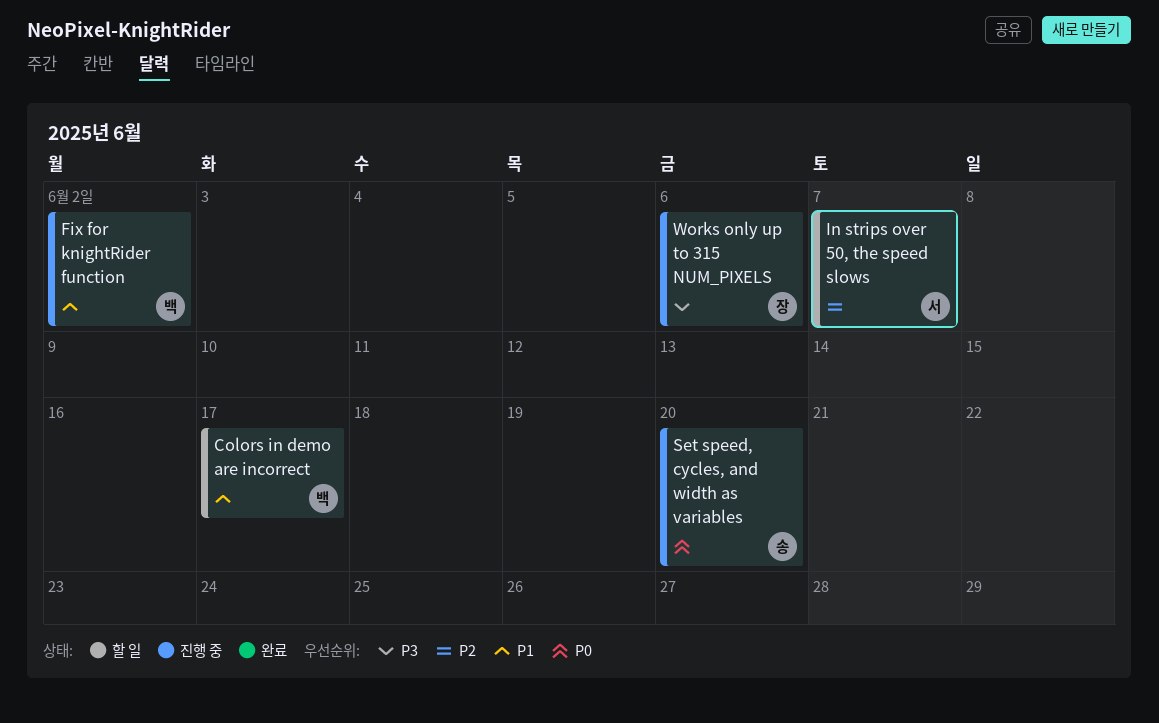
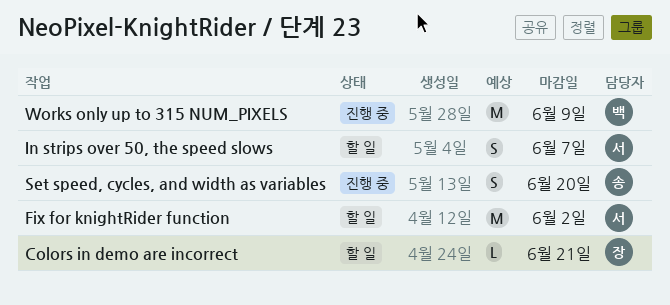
Colors in demo are incorrect, owner: 백 -> 장
Colors in demo are incorrect, due: Jun 17 -> Jun 21
Fix for knightRider function, status: 진행 중 -> 할 일
Fix for knightRider function, owner: 백 -> 서
Works only up to 315 NUM_PIXELS, owner: 장 -> 백
Works only up to 315 NUM_PIXELS, due: Jun 6 -> Jun 9

